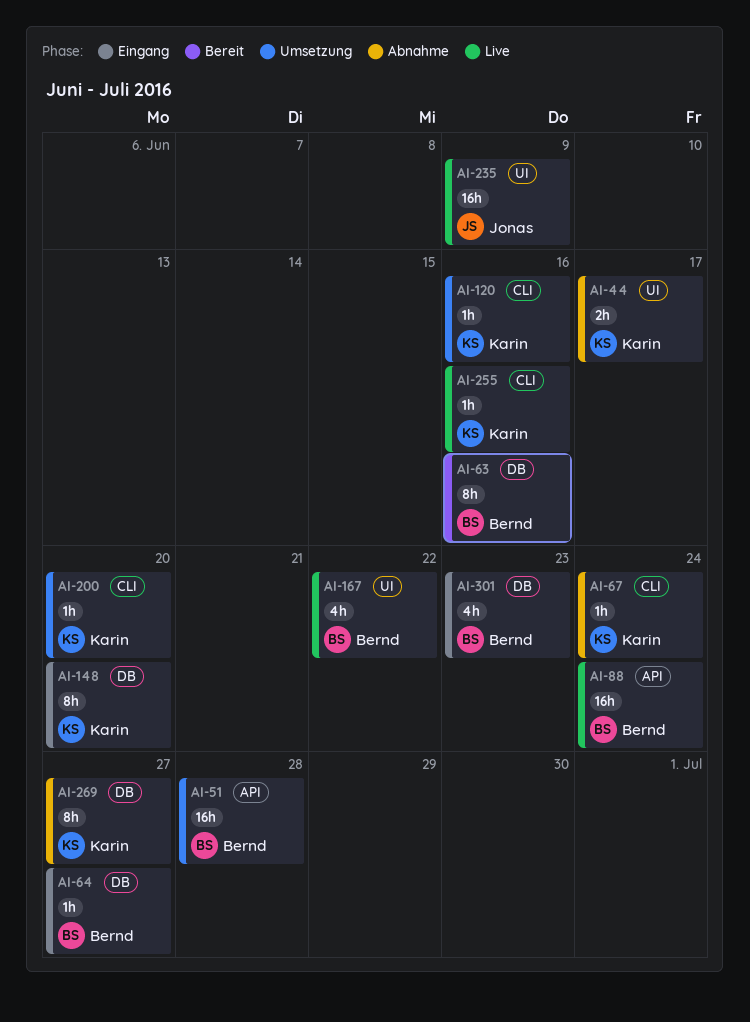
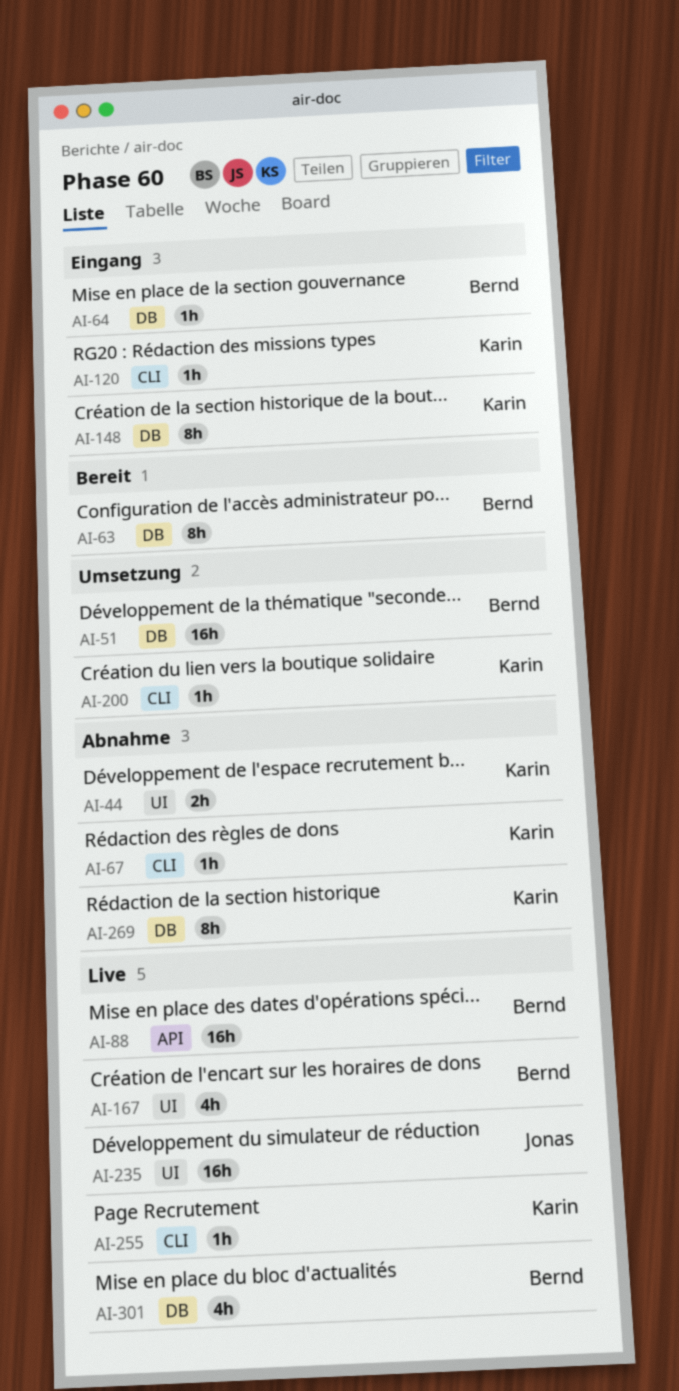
AI-51, label: API -> DB
AI-120, status: Umsetzung -> Eingang
AI-301, status: Eingang -> Live

